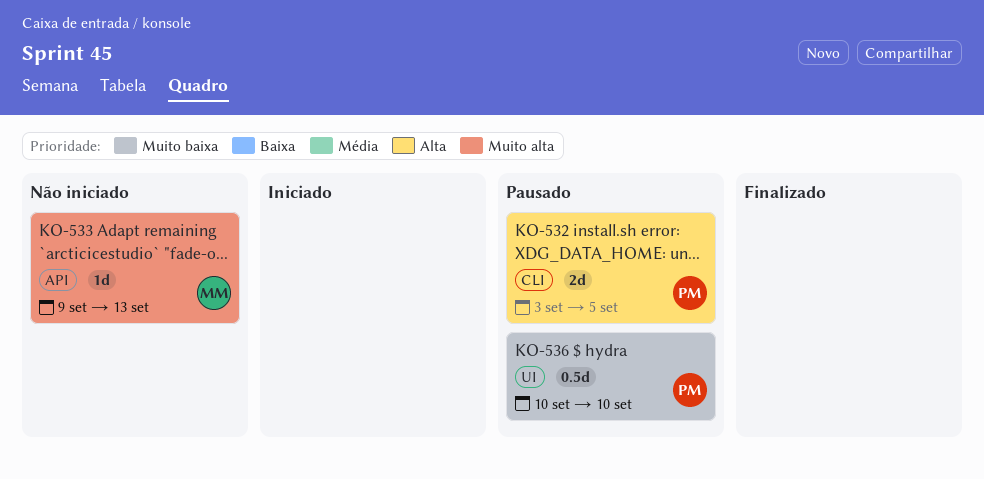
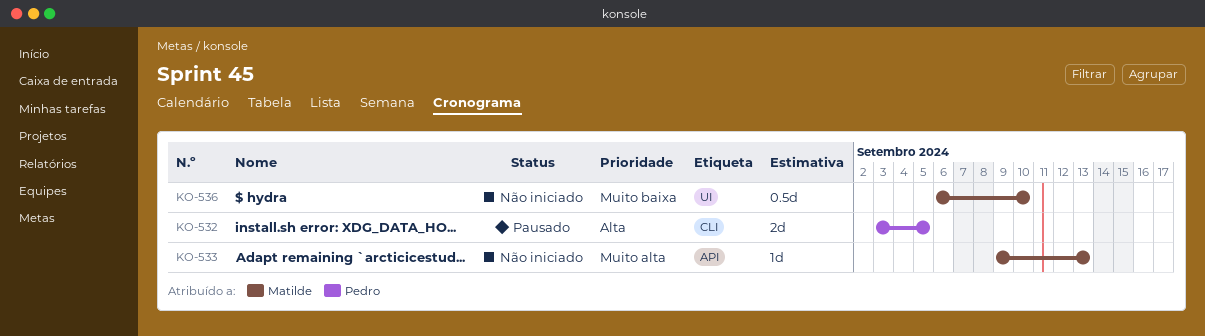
KO-536, status: Pausado -> Não iniciado
KO-536, owner: Pedro -> Matilde
KO-536, start: Sep 10 -> Sep 6

